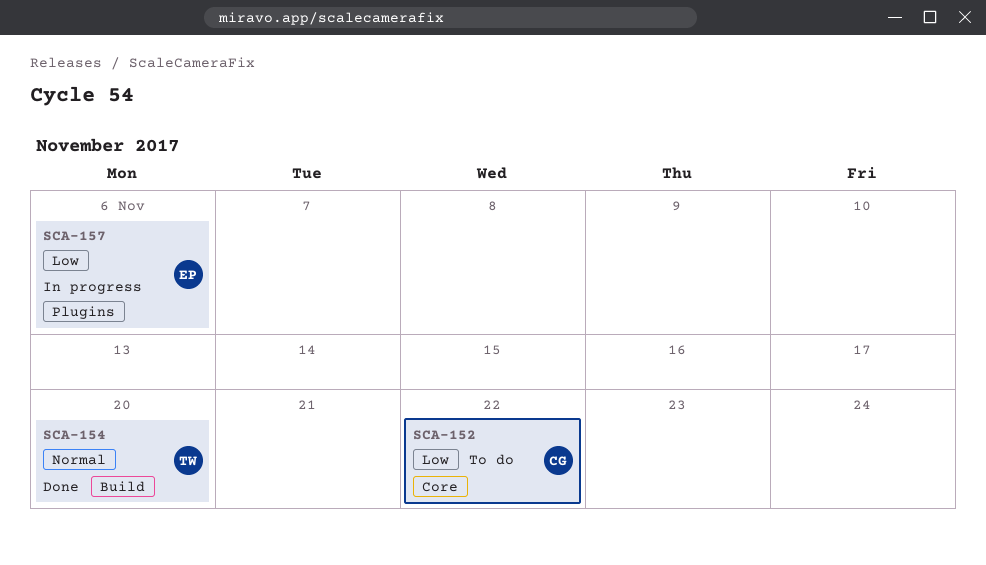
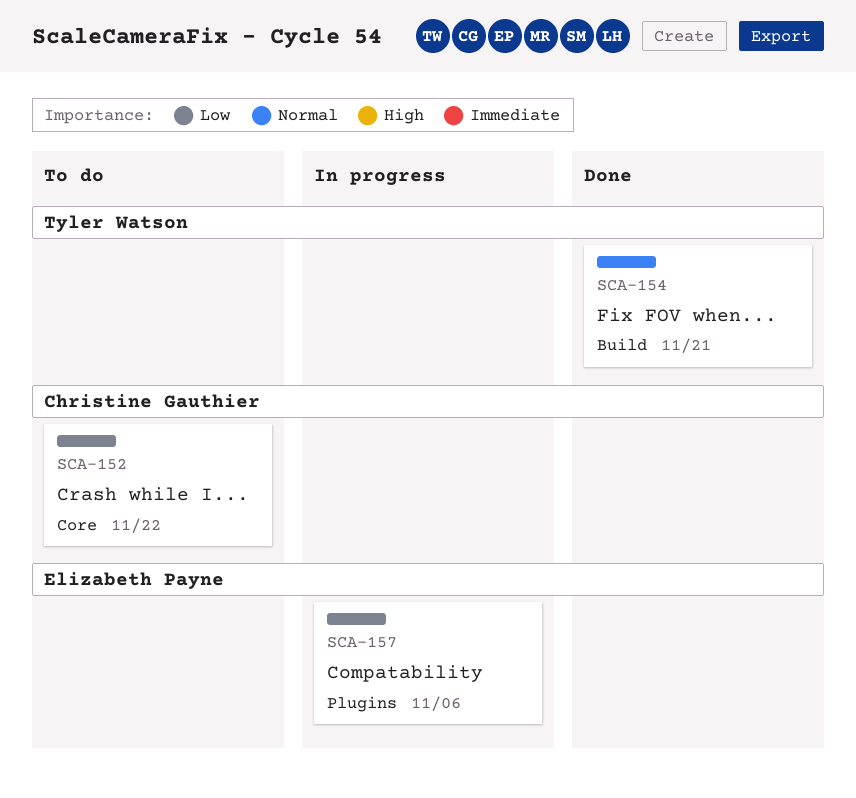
SCA-154, due: Nov 20 -> Nov 21

